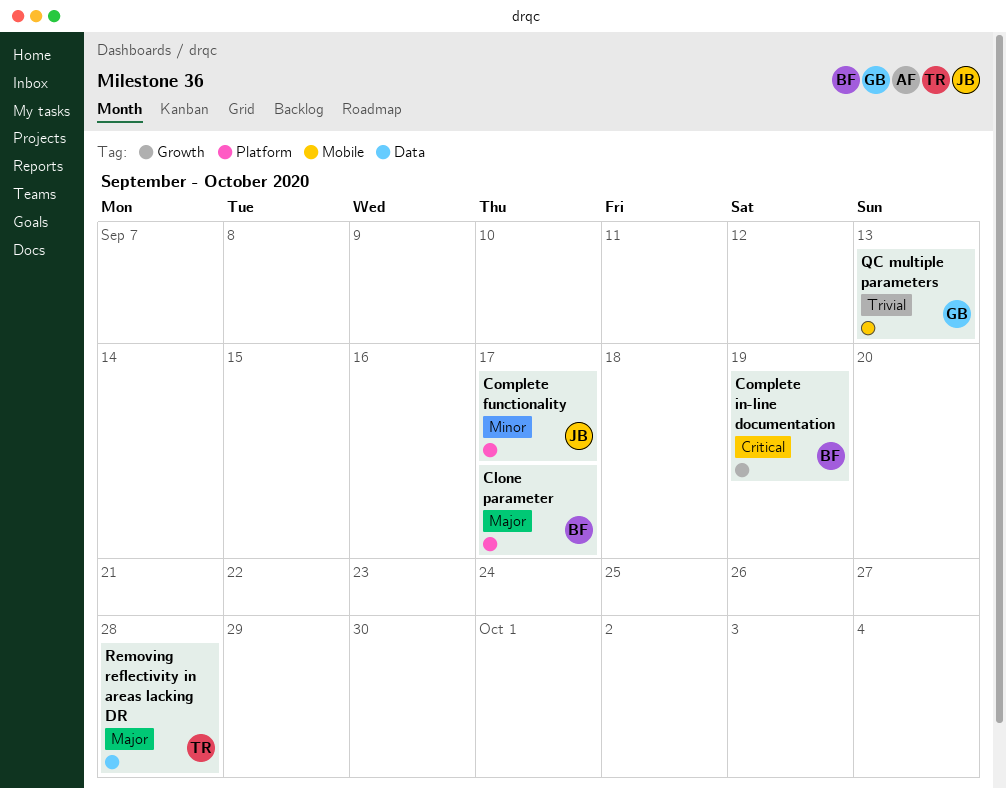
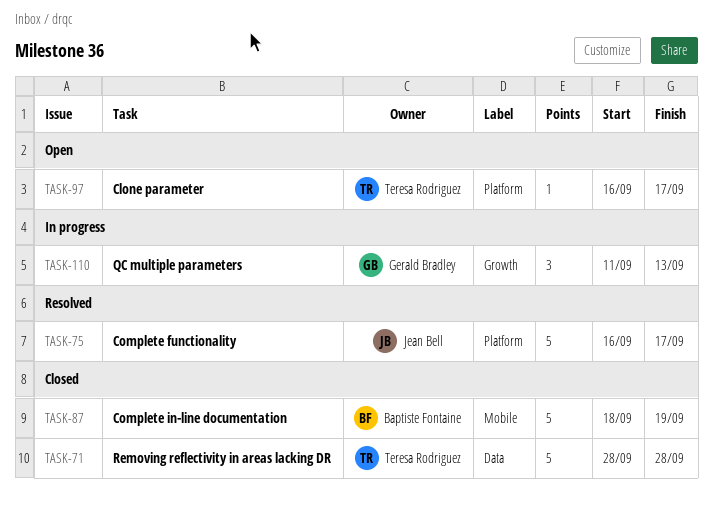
Clone parameter, owner: Baptiste Fontaine -> Teresa Rodriguez
Complete in-line documentation, label: Growth -> Mobile
QC multiple parameters, label: Mobile -> Growth

